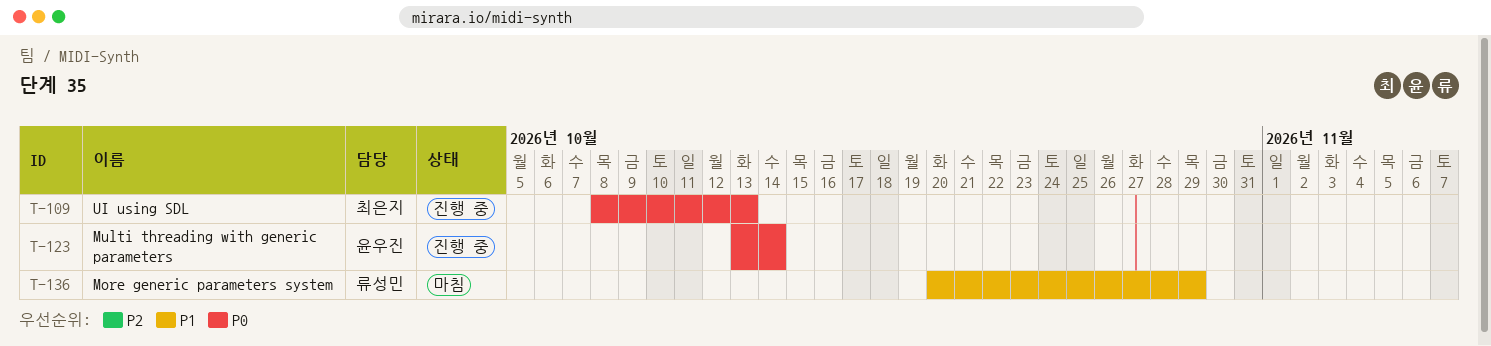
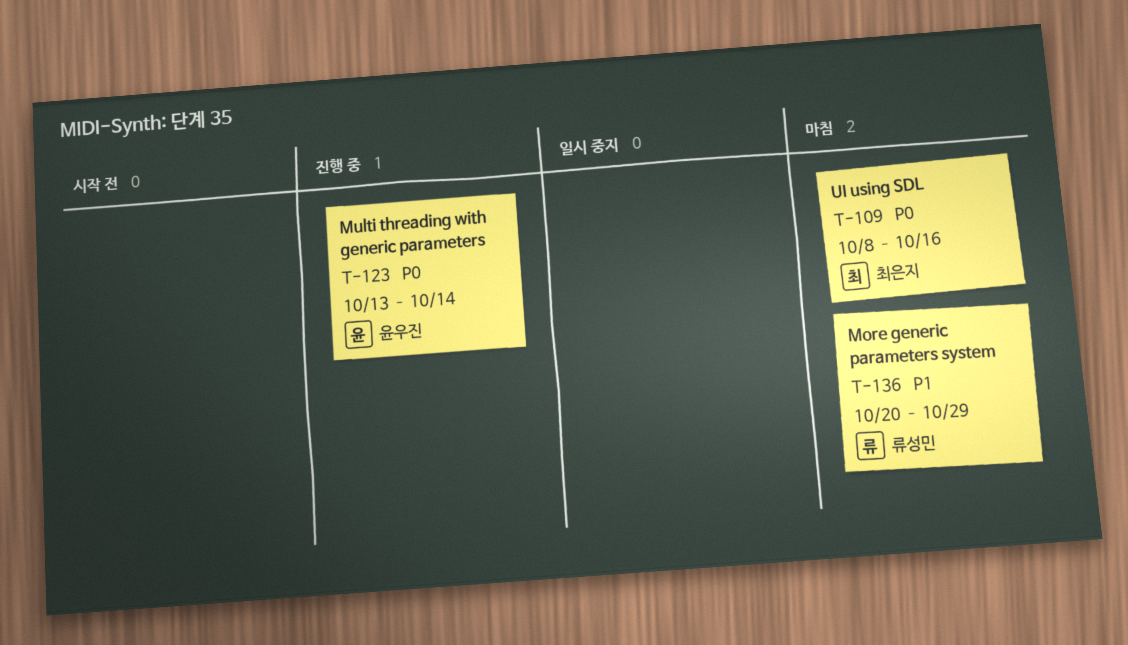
T-109, status: 진행 중 -> 마침
T-109, due: Oct 13 -> Oct 16

